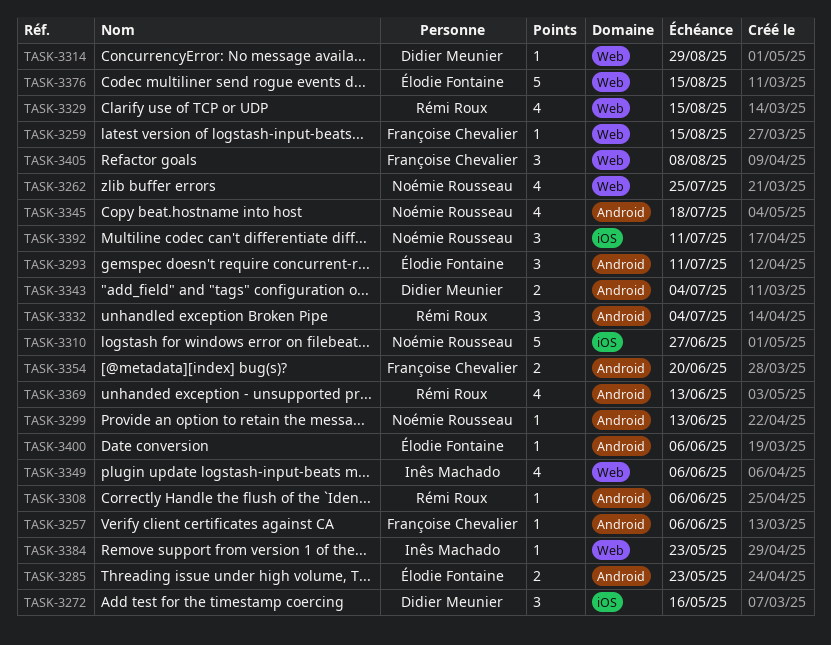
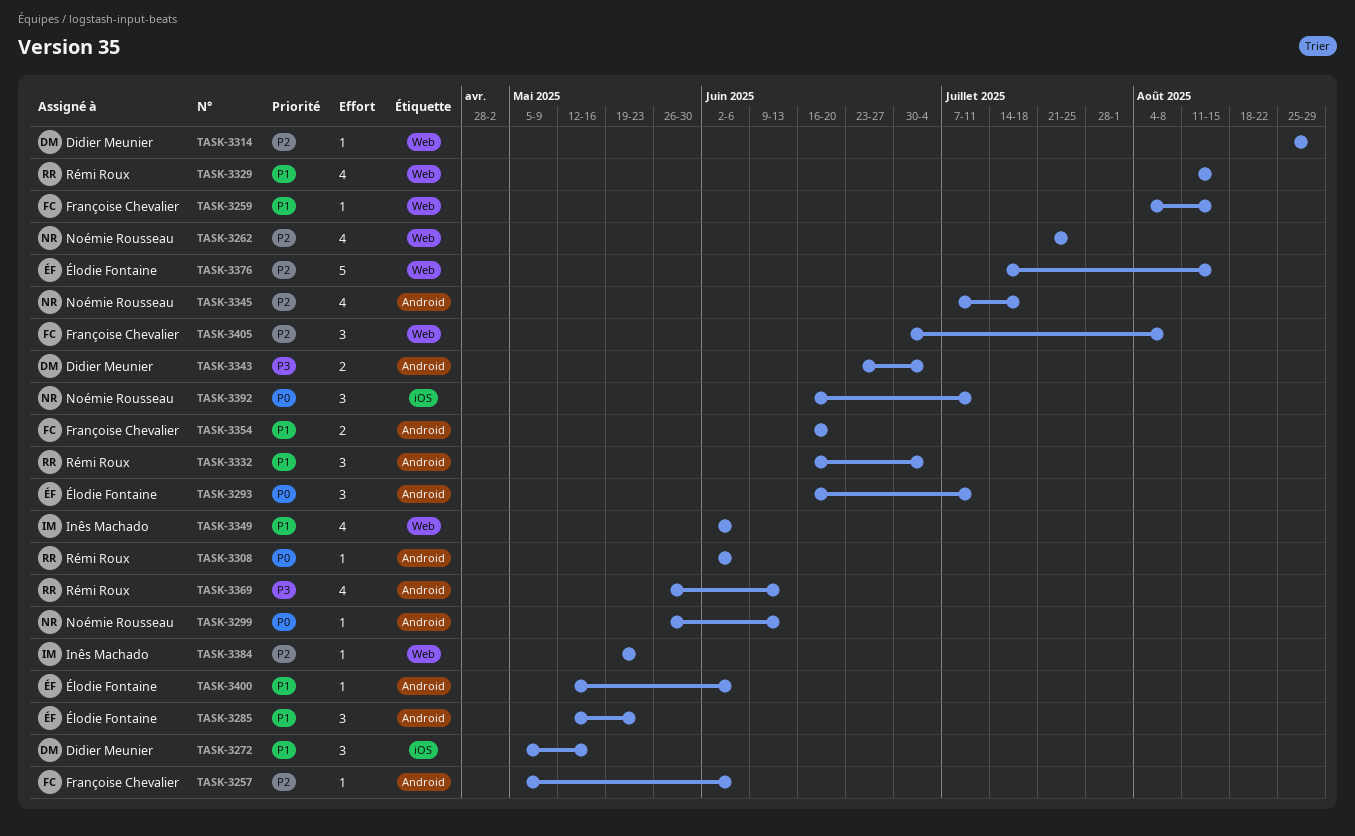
TASK-3285, estimate: 2 -> 3
TASK-3310: present -> none

